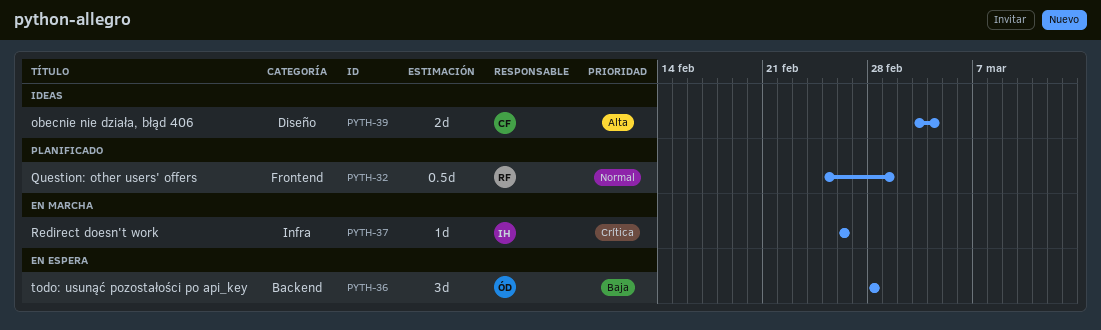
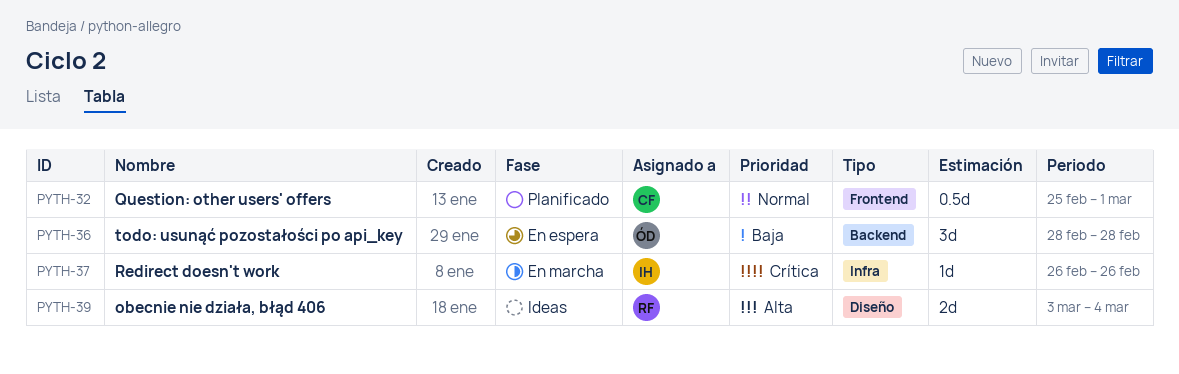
PYTH-32, owner: RF -> CF
PYTH-39, owner: CF -> RF

